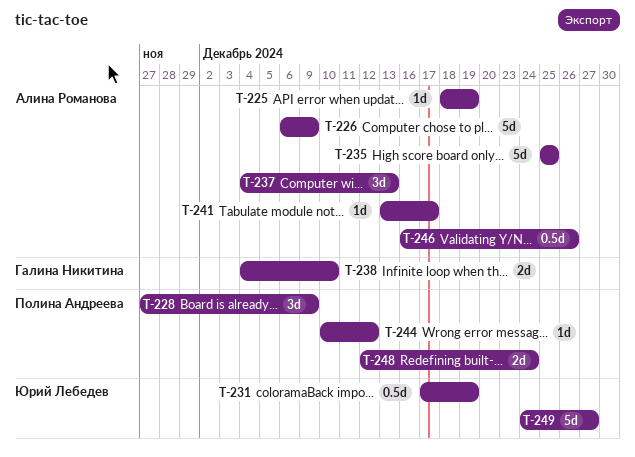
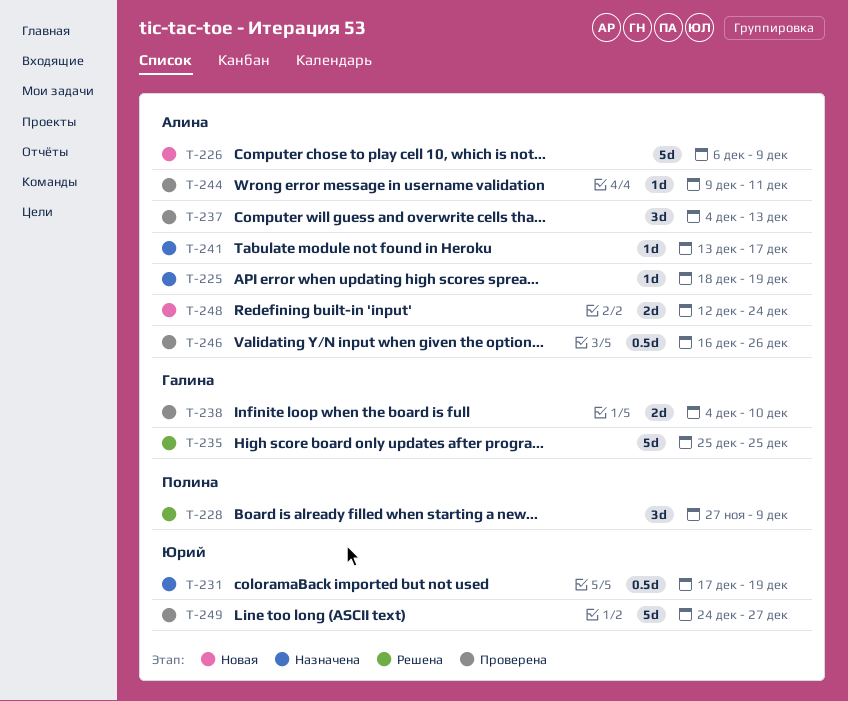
T-235, owner: Алина Романова -> Галина Никитина
T-244, owner: Полина Андреева -> Алина Романова
T-244, start: Dec 10 -> Dec 9
T-244, due: Dec 12 -> Dec 11
T-248, owner: Полина Андреева -> Алина Романова

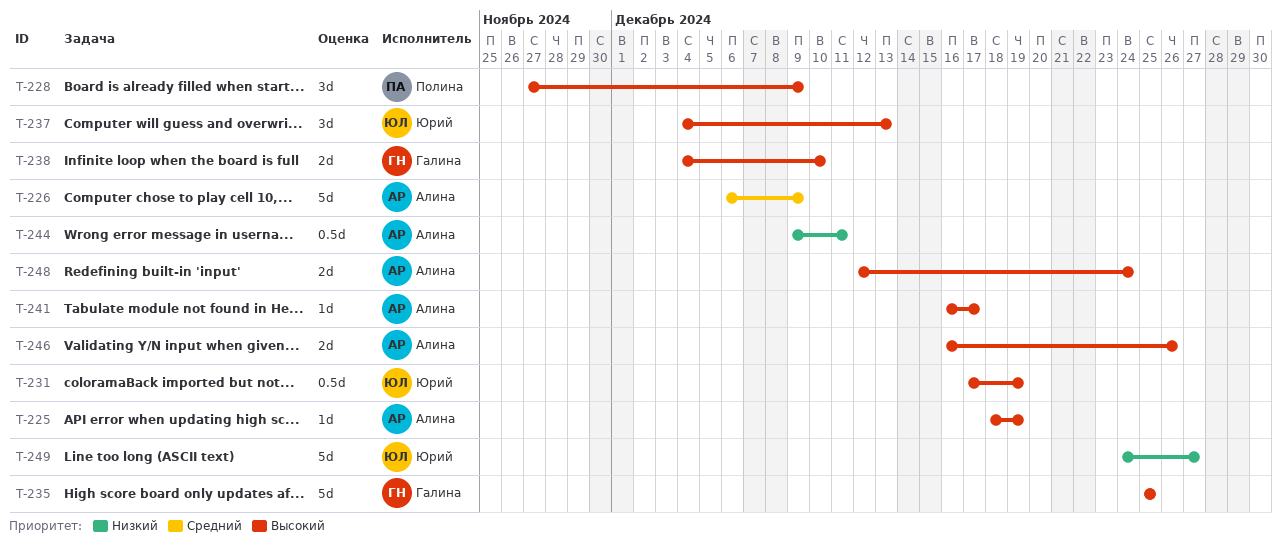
T-237, owner: Алина -> Юрий
T-241, start: Dec 13 -> Dec 16
T-244, estimate: 1d -> 0.5d
T-246, estimate: 0.5d -> 2d

